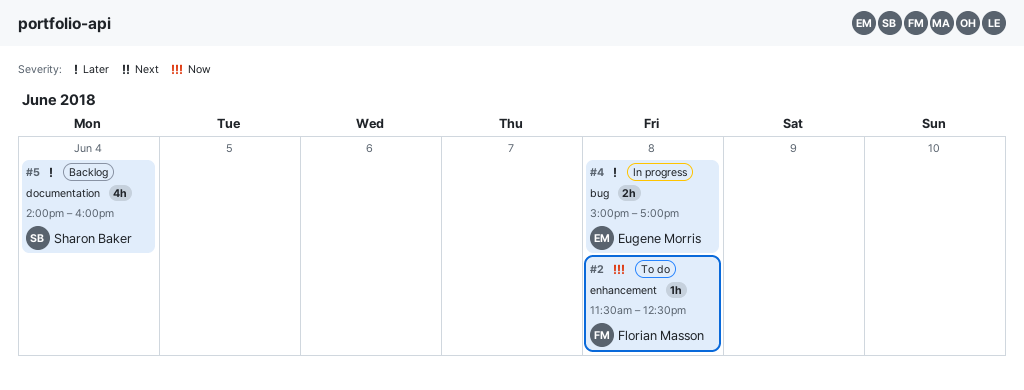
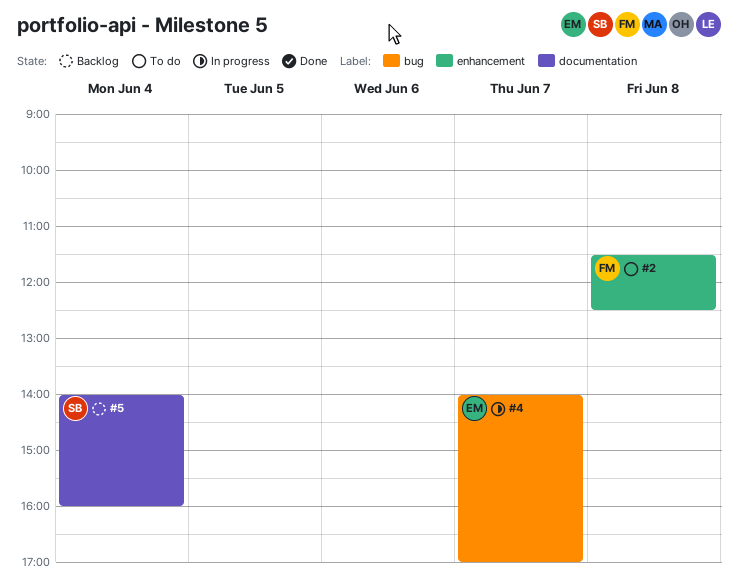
#4, day: Jun 8 -> Jun 7
#4, begins: 15:00 -> 14:00

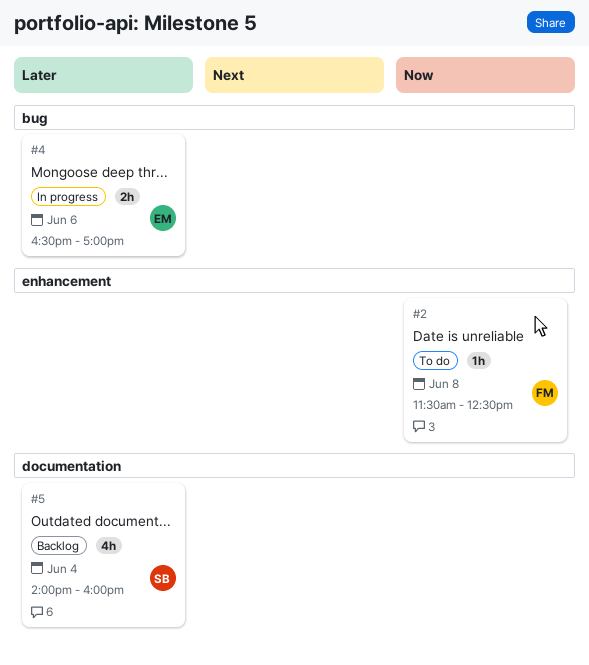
#4, day: Jun 7 -> Jun 6
#4, begins: 14:00 -> 16:30

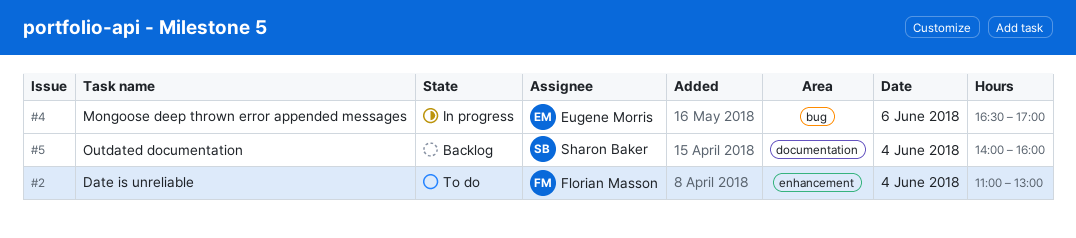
#2, day: Jun 8 -> Jun 4
#2, begins: 11:30 -> 11:00
#2, ends: 12:30 -> 13:00

